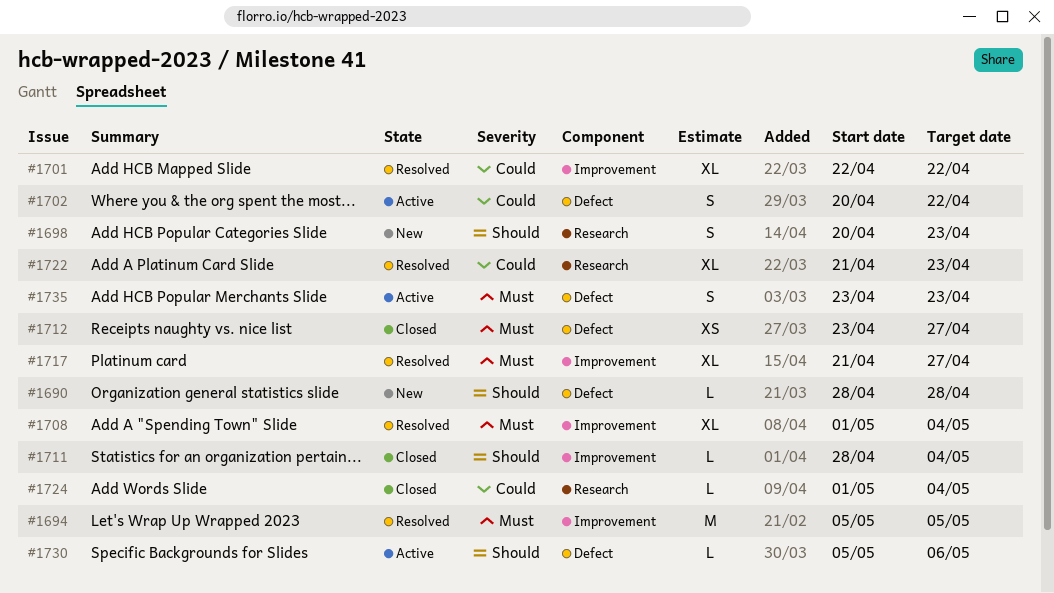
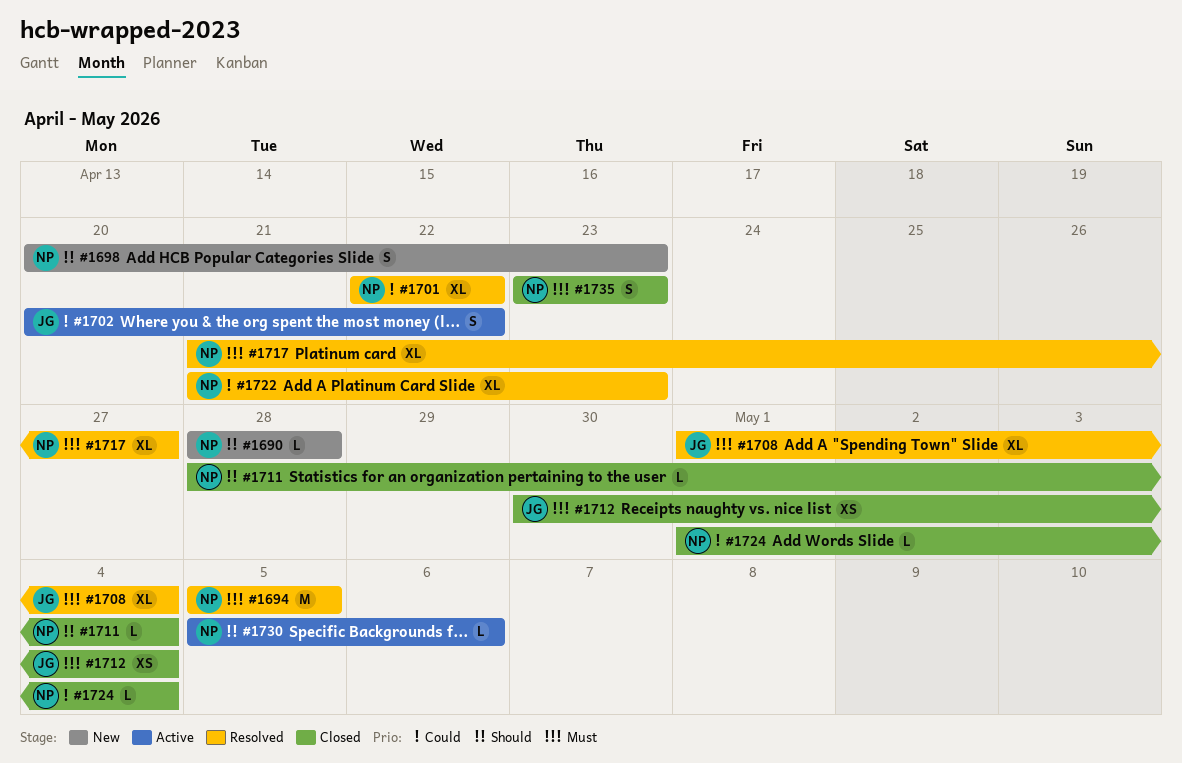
#1712, start: Apr 23 -> Apr 30
#1712, due: Apr 27 -> May 4
#1735, status: Active -> Closed

